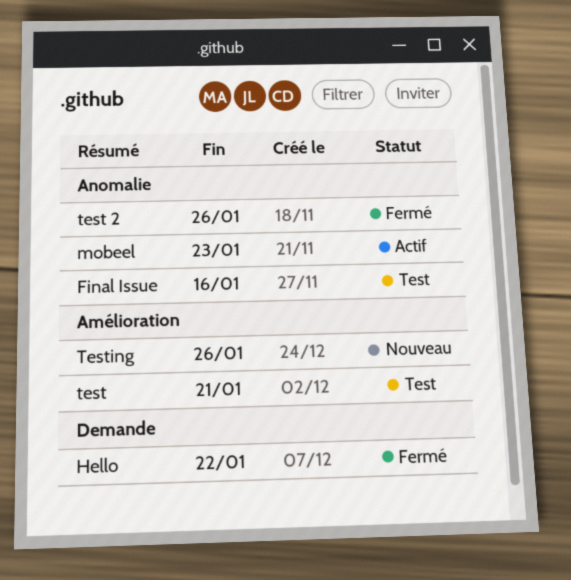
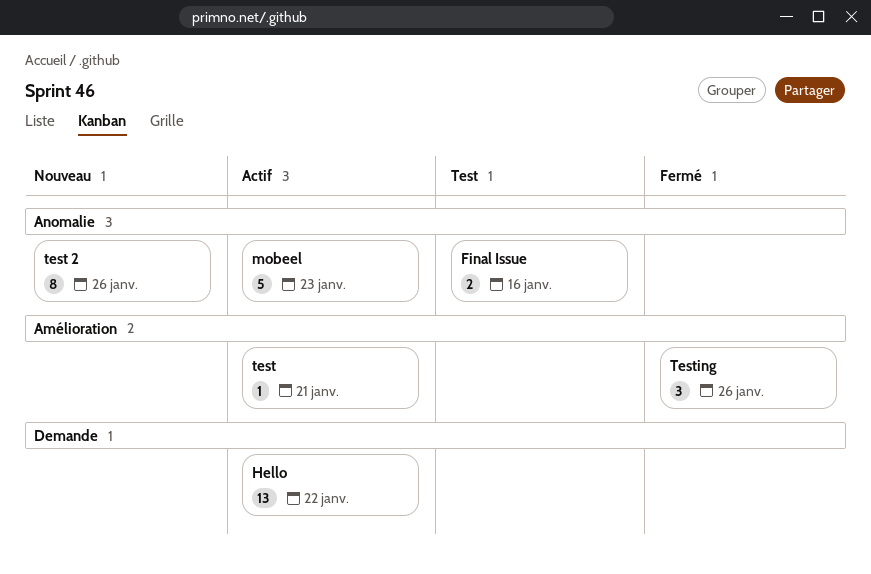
Hello, status: Fermé -> Actif
test, status: Test -> Actif
test 2, status: Fermé -> Nouveau
Testing, status: Nouveau -> Fermé

